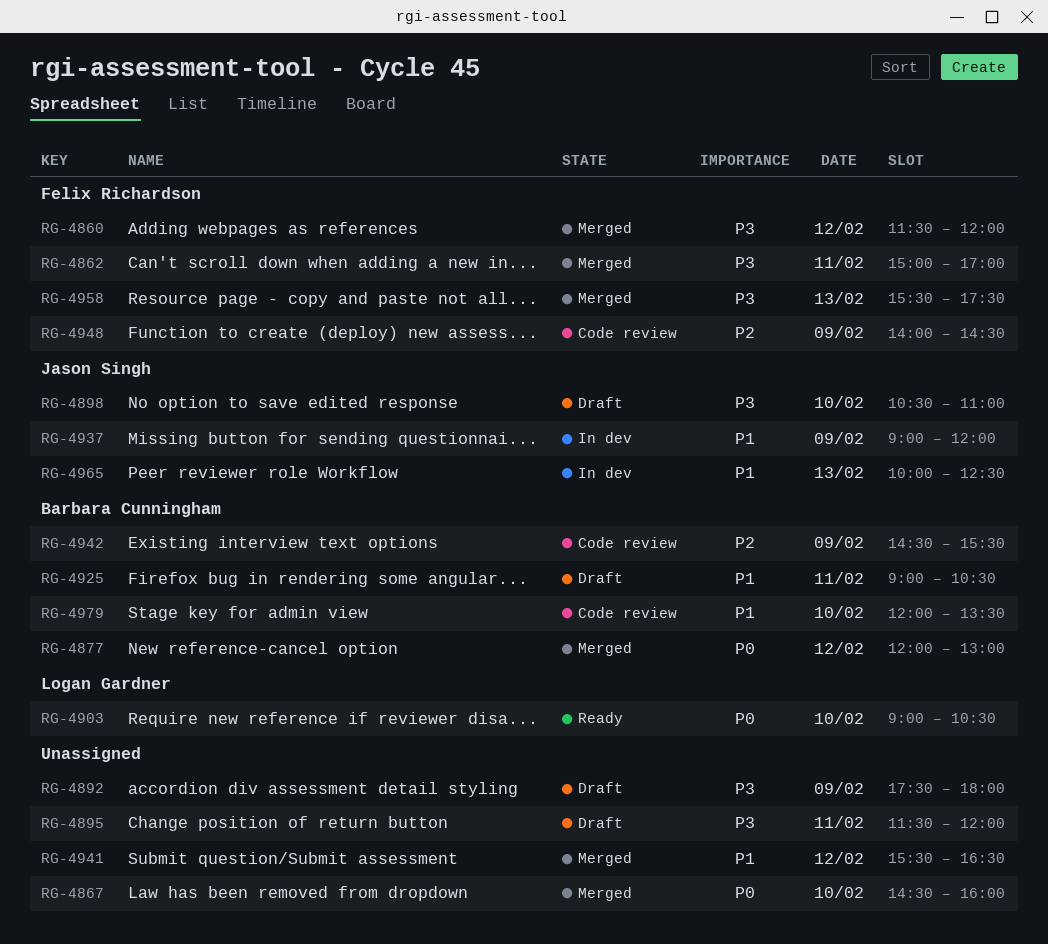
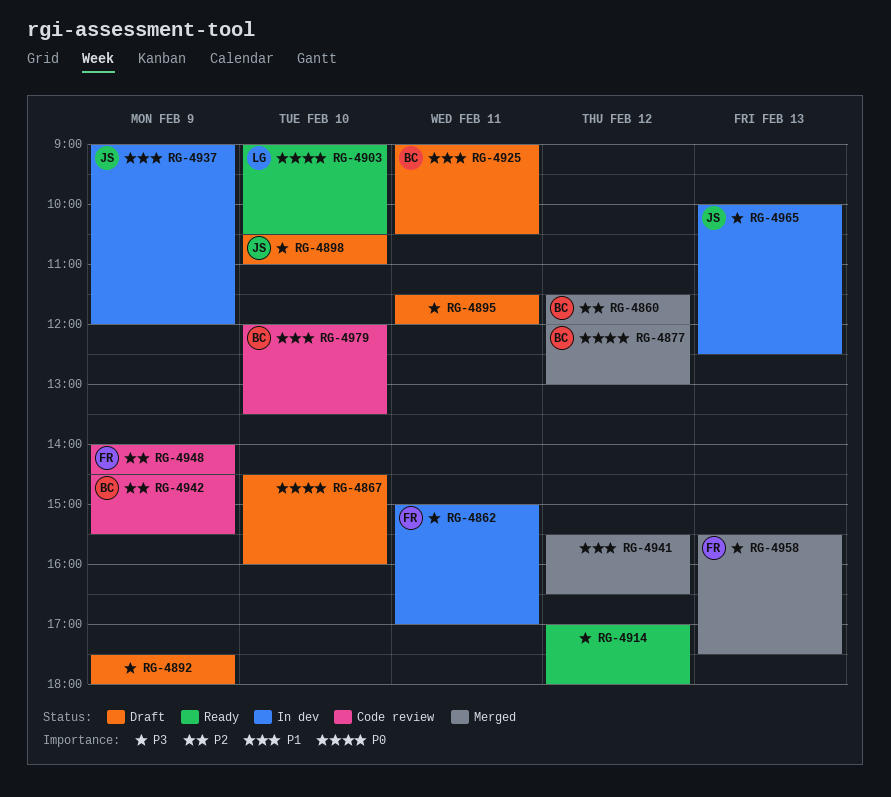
RG-4860, owner: Felix Richardson -> Barbara Cunningham
RG-4860, priority: P3 -> P2
RG-4862, status: Merged -> In dev
RG-4867, status: Merged -> Draft
RG-4914: none -> present
RG-4965, priority: P1 -> P3

